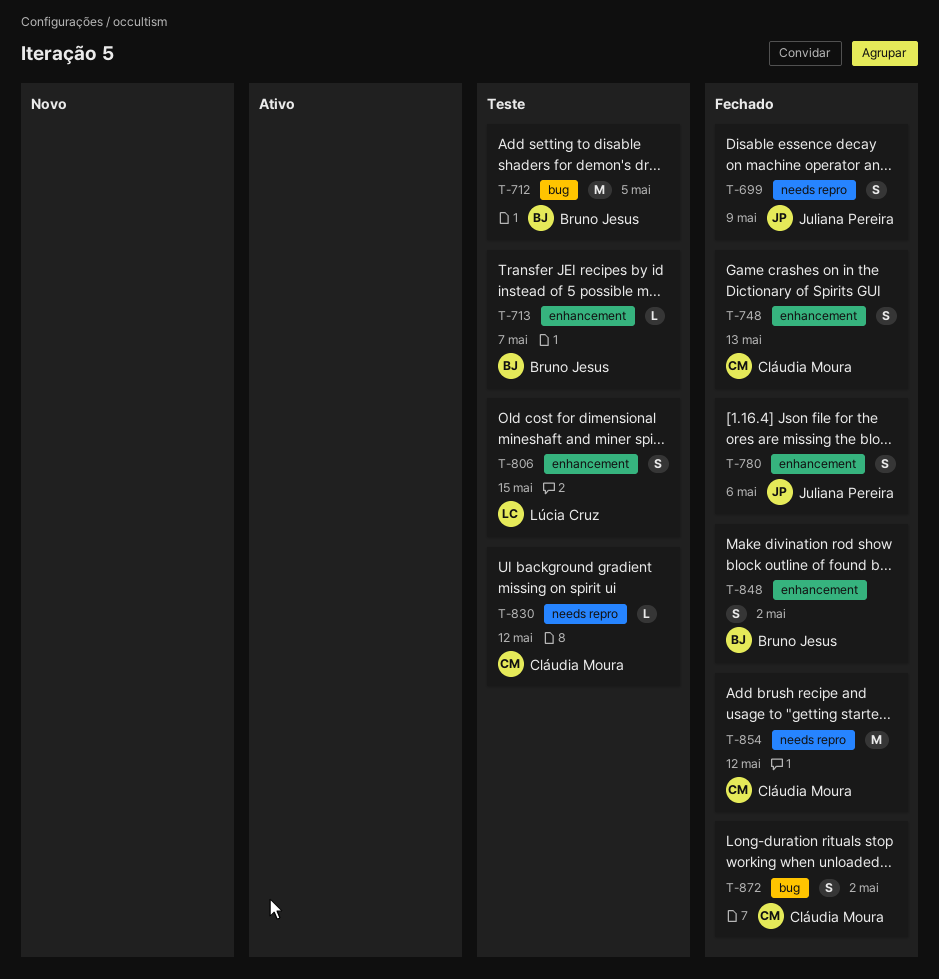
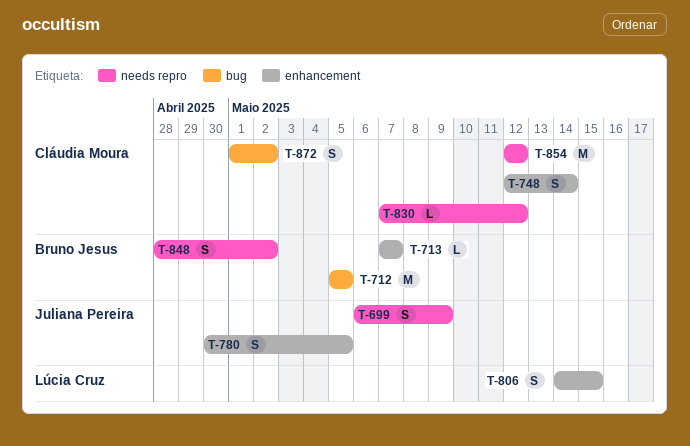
T-748, due: May 13 -> May 14
T-780, due: May 6 -> May 5
T-848, label: enhancement -> needs repro

